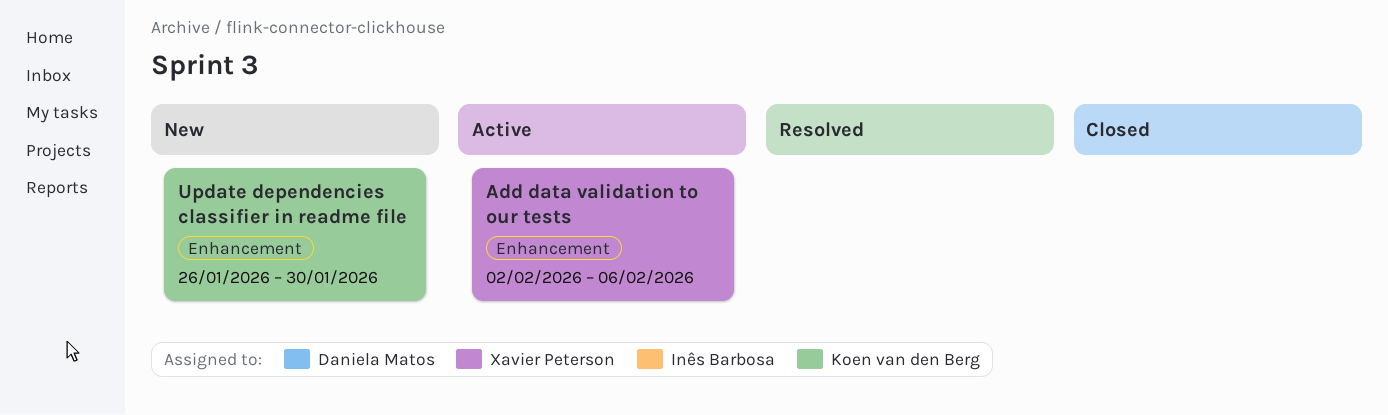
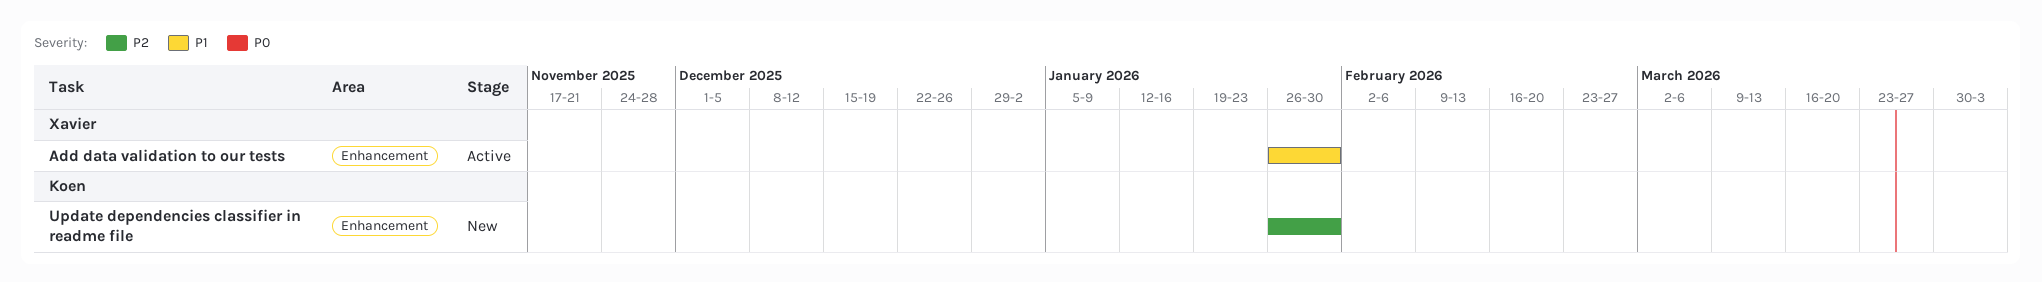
Add data validation to our tests, start: Feb 2 -> Jan 26
Add data validation to our tests, due: Feb 6 -> Jan 30

